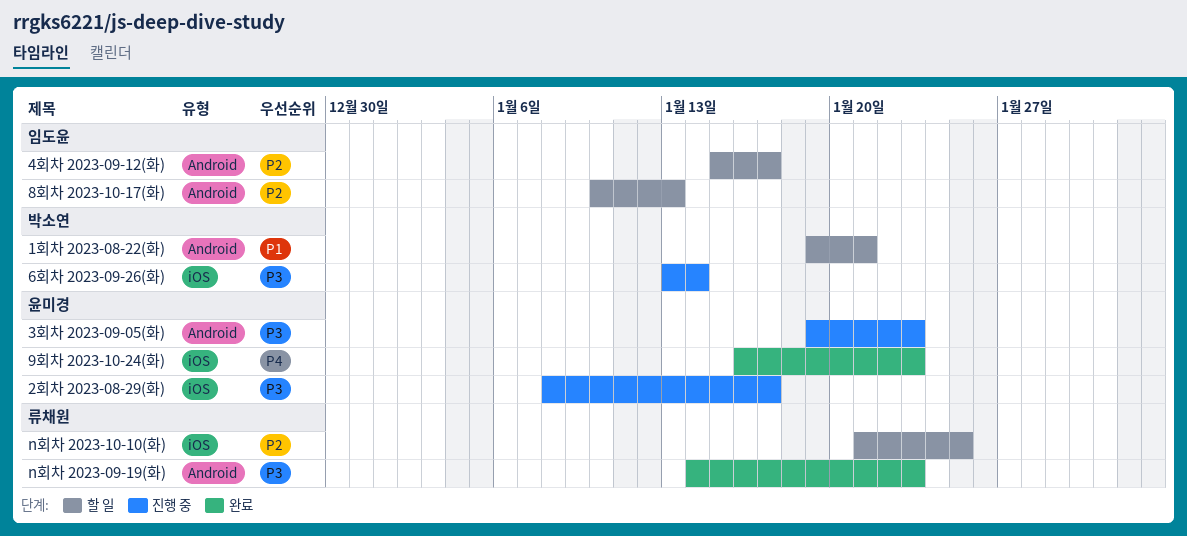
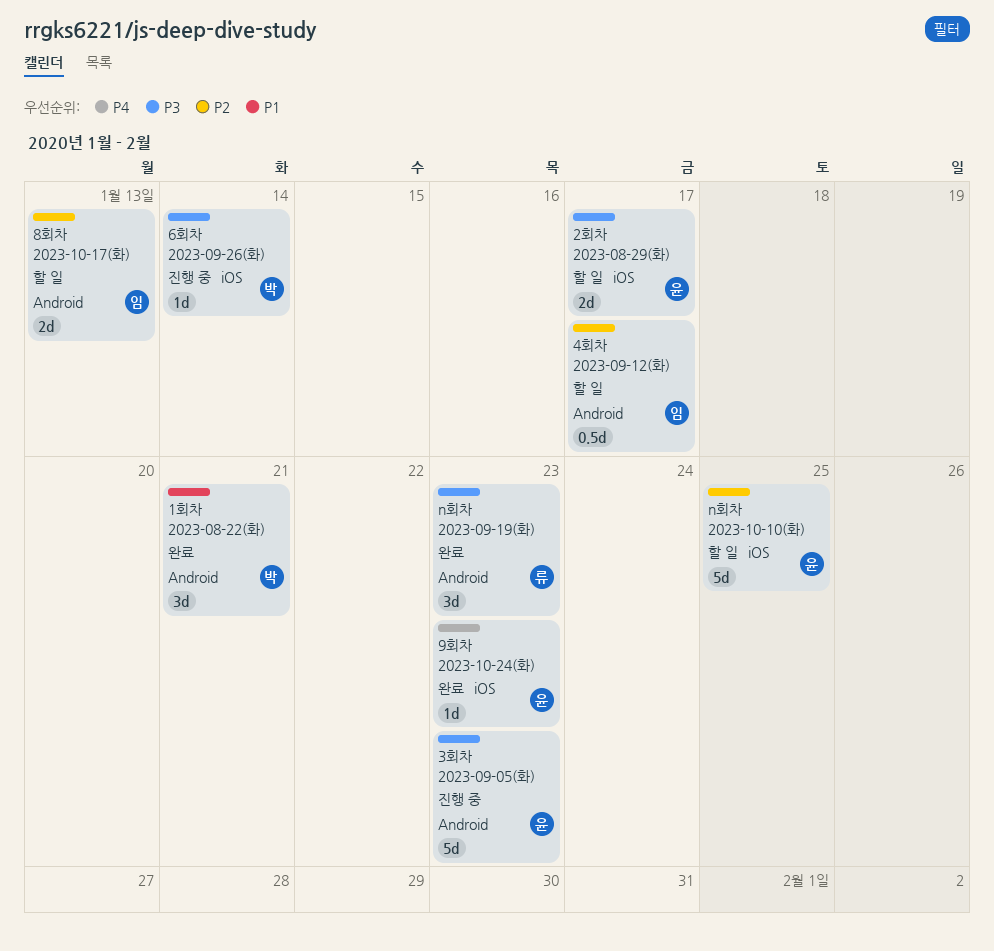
1회차 2023-08-22(화), status: 할 일 -> 완료
2회차 2023-08-29(화), status: 진행 중 -> 할 일
n회차 2023-10-10(화), owner: 류채원 -> 윤미경

